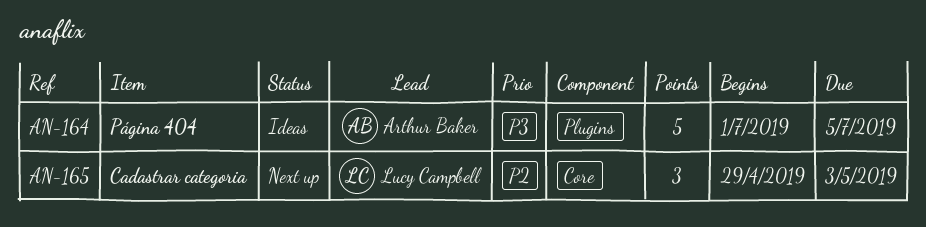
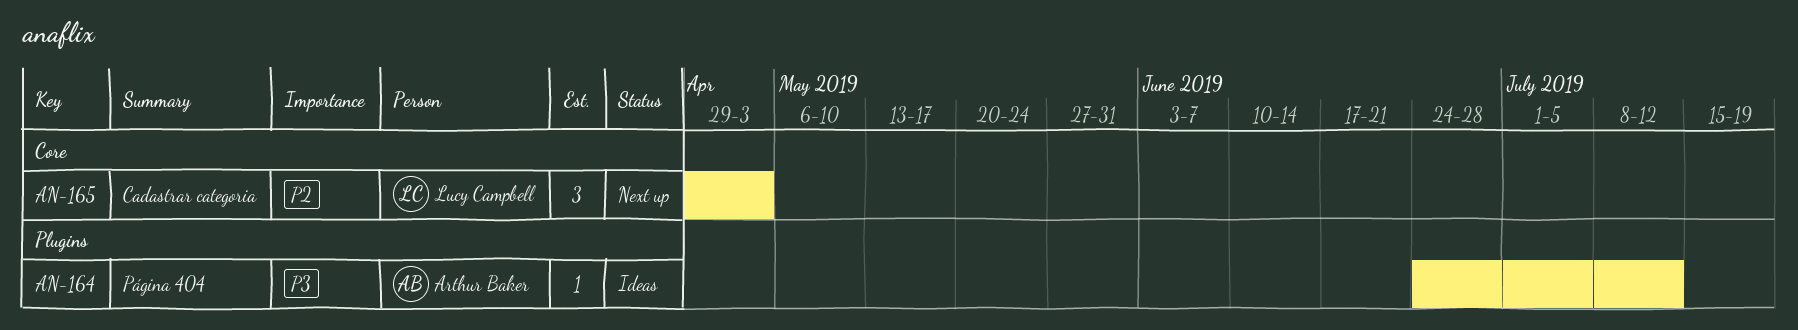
AN-164, estimate: 5 -> 1
AN-164, start: Jul 1 -> Jun 24
AN-164, due: Jul 5 -> Jul 12

